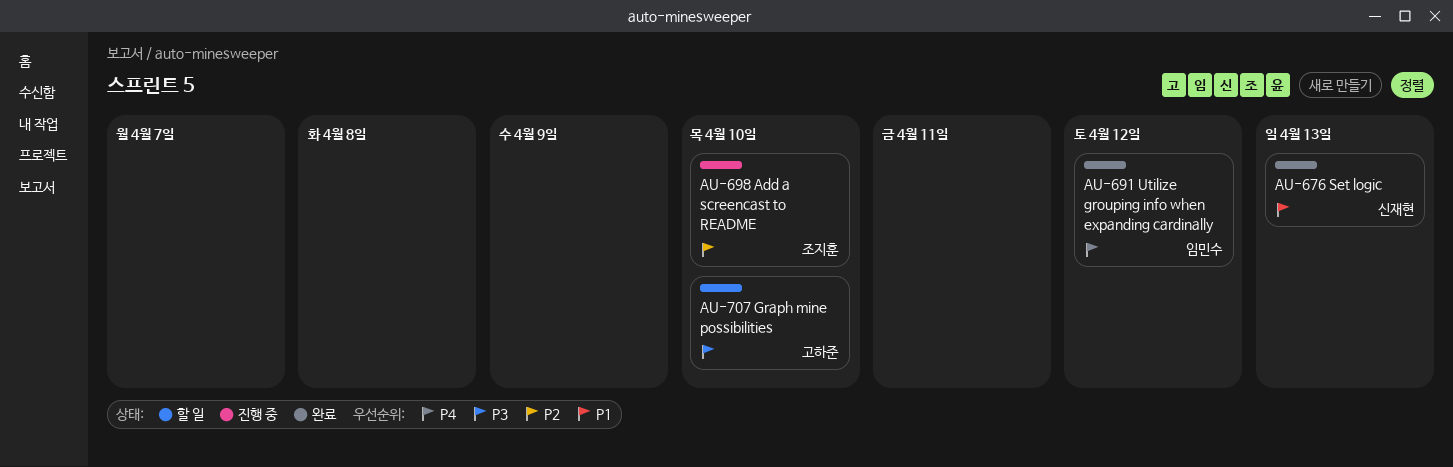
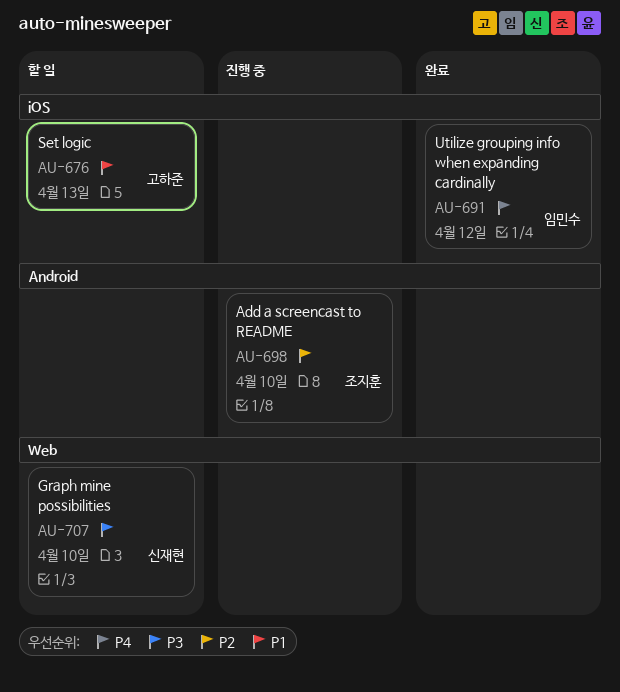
AU-676, status: 완료 -> 할 일
AU-676, owner: 신재현 -> 고하준
AU-707, owner: 고하준 -> 신재현

